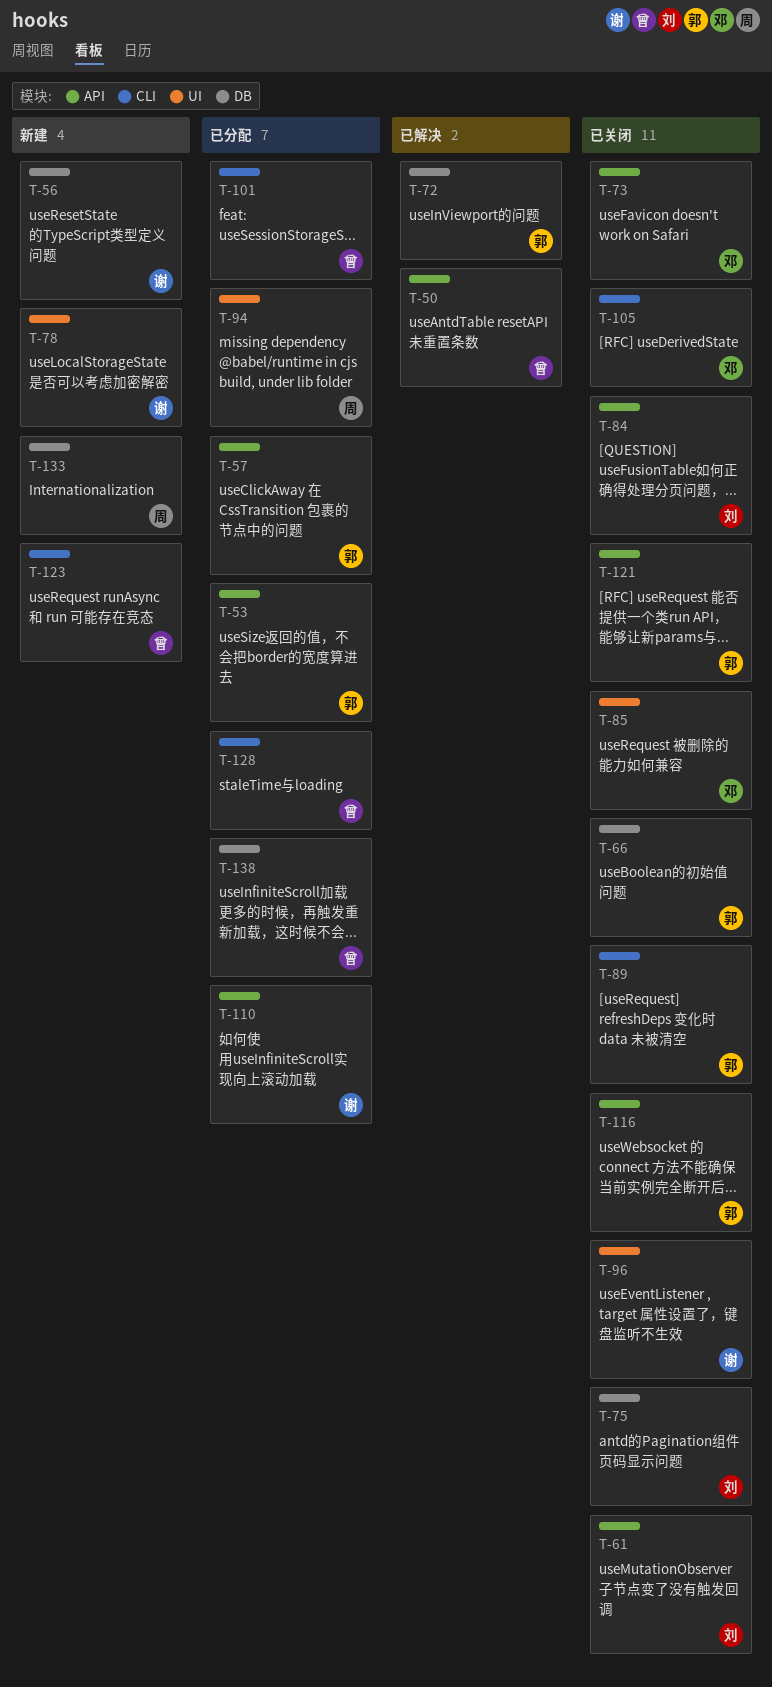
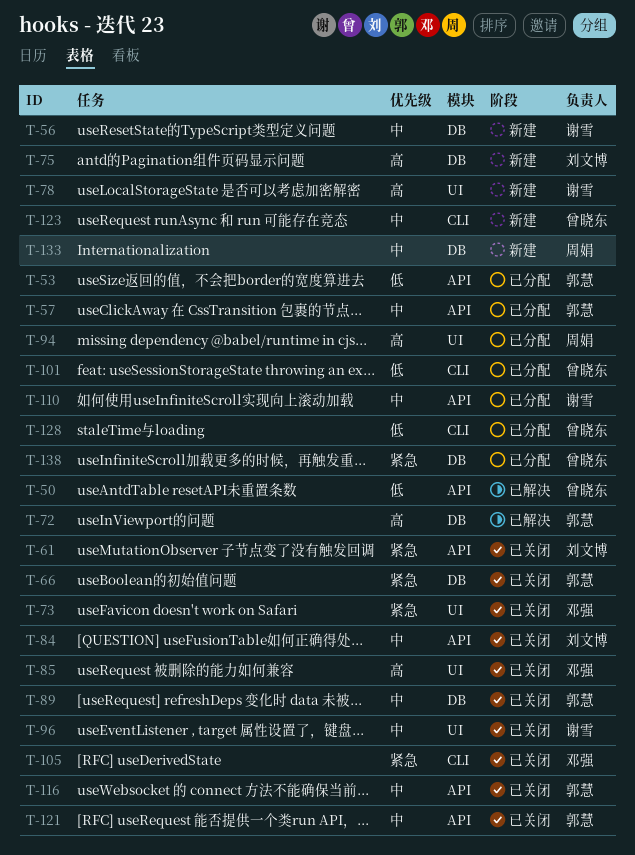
T-73, label: API -> UI
T-75, status: 已关闭 -> 新建
T-89, label: CLI -> DB

